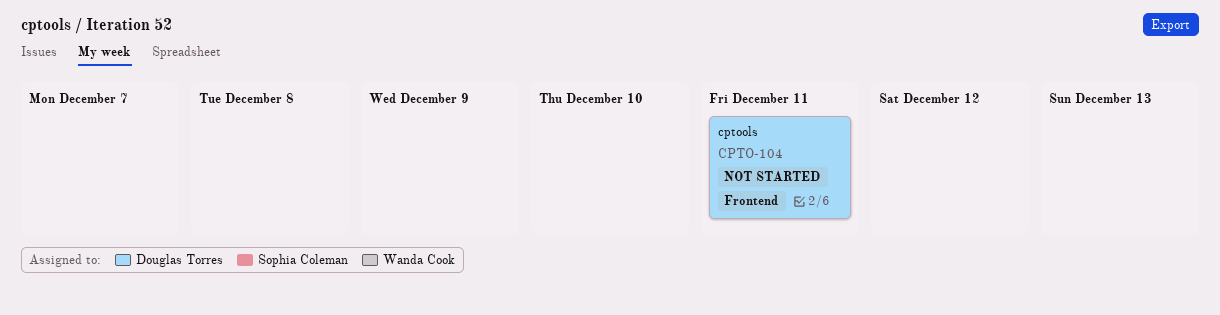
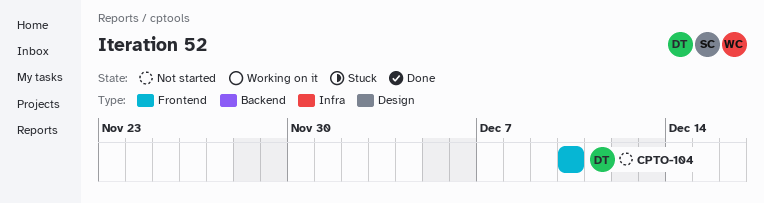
CPTO-104, due: Dec 11 -> Dec 10

